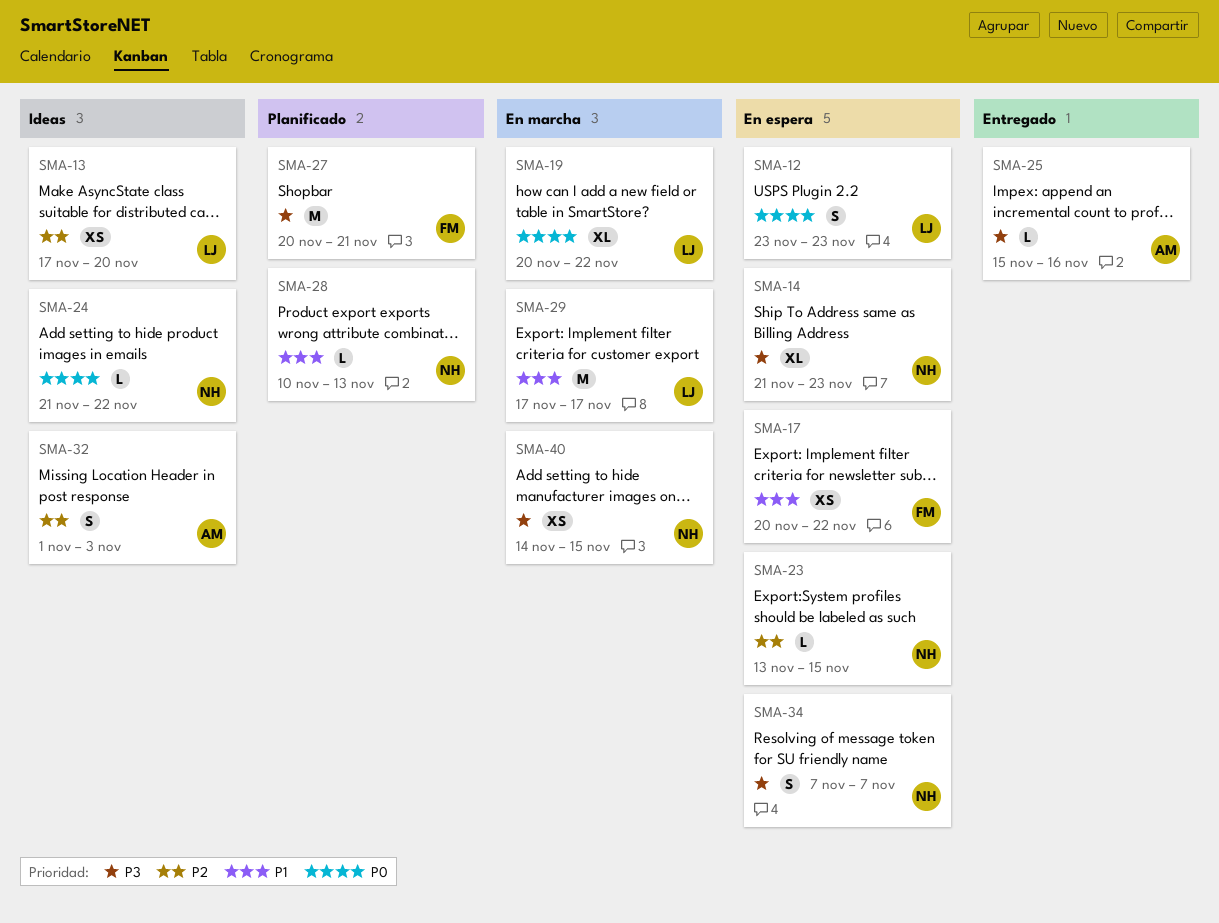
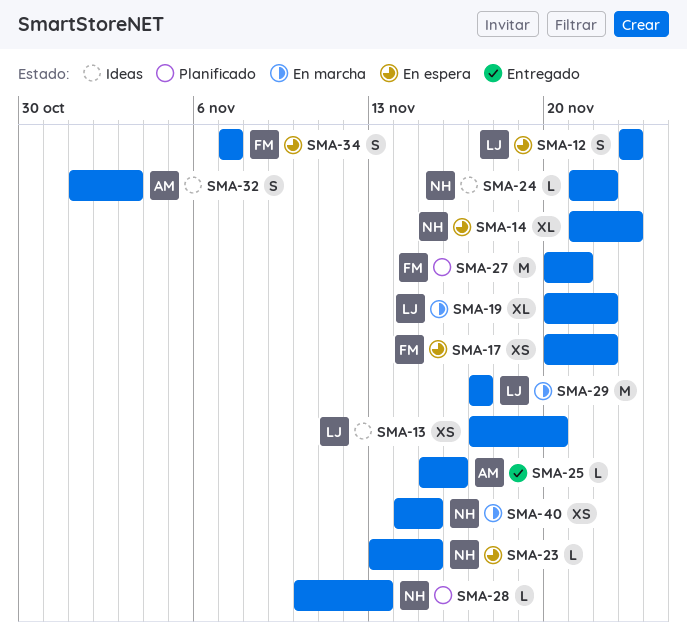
SMA-34, owner: NH -> FM

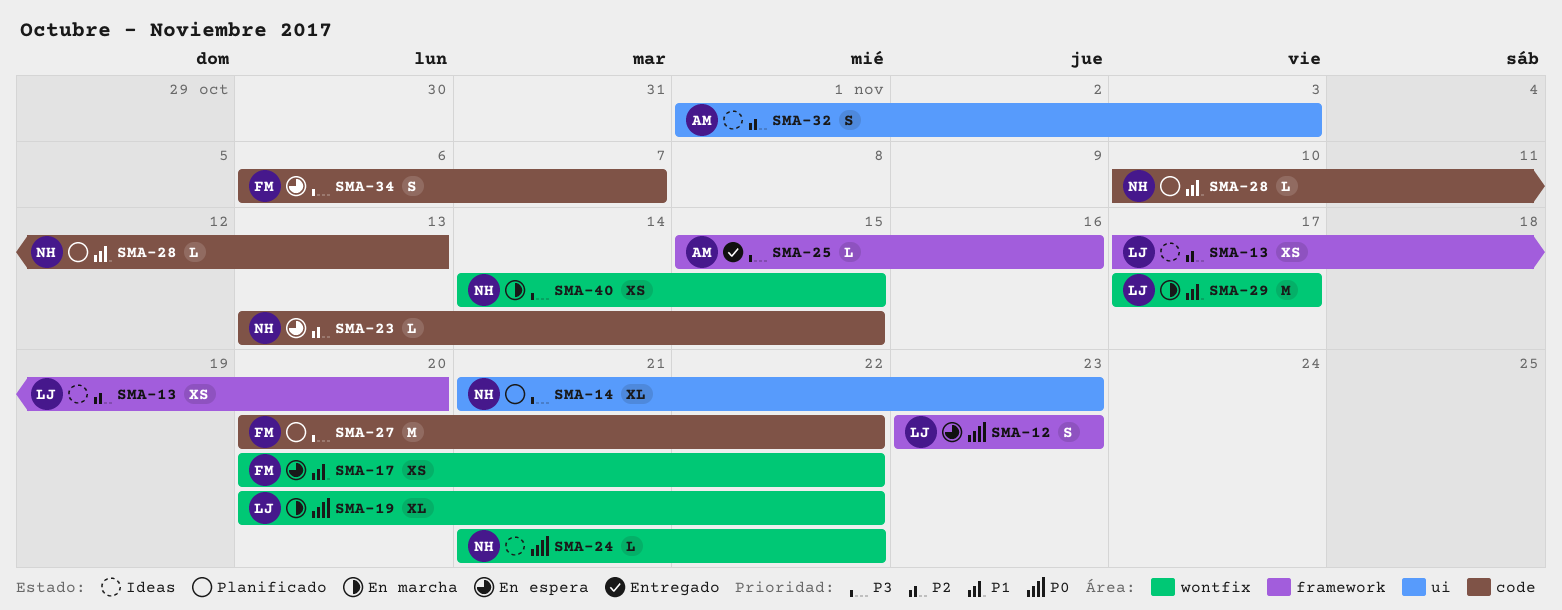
SMA-14, status: En espera -> Planificado
SMA-27, due: Nov 21 -> Nov 22
SMA-34, start: Nov 7 -> Nov 6

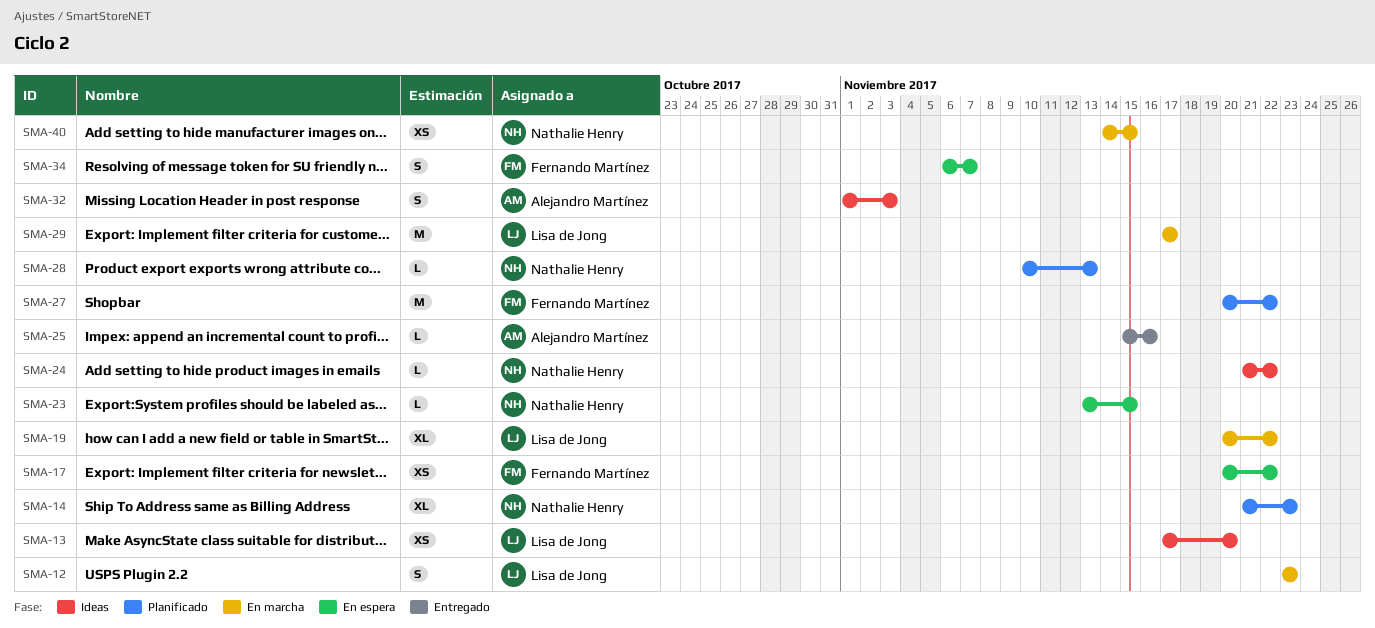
SMA-12, status: En espera -> En marcha

